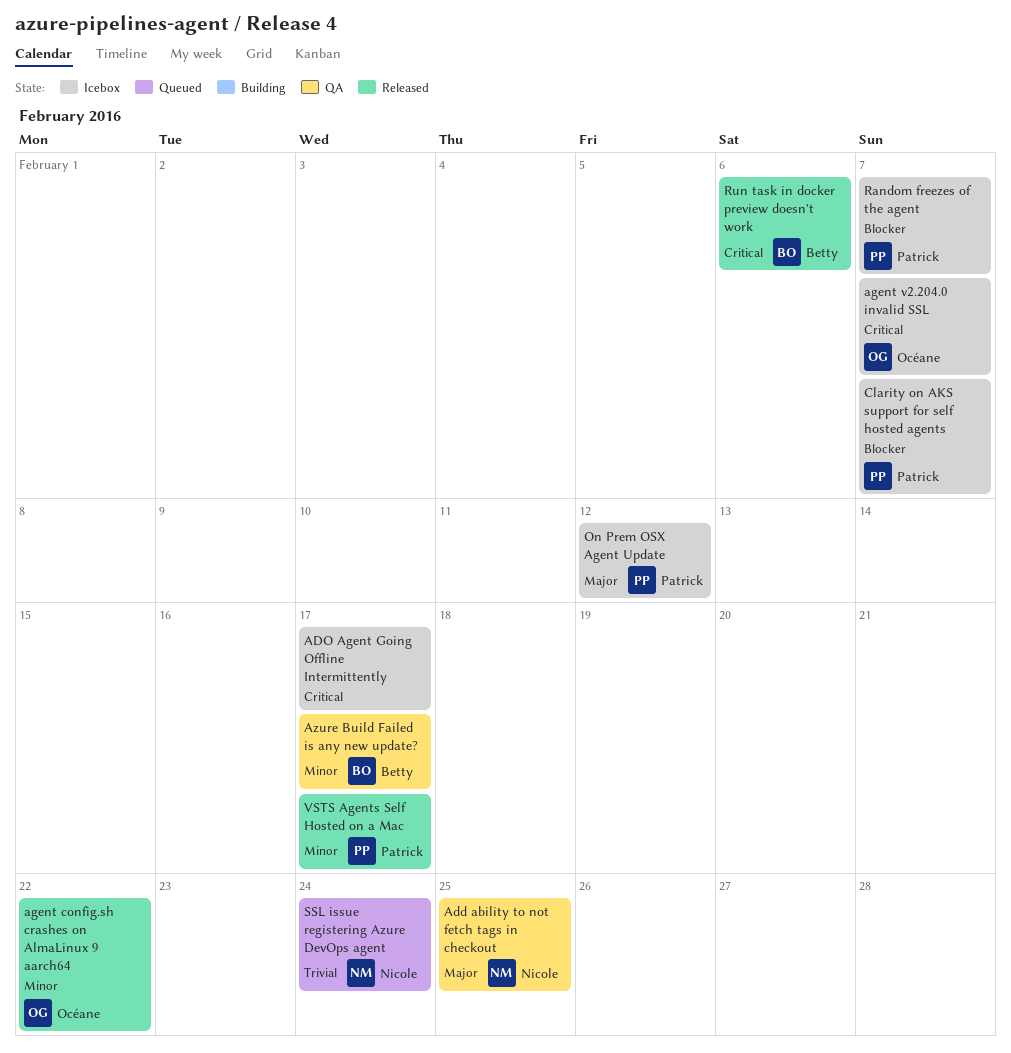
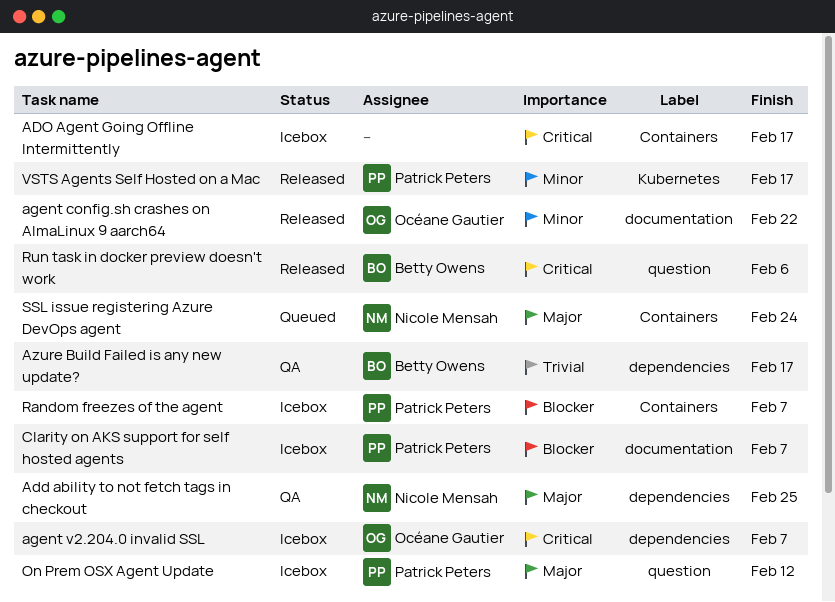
Azure Build Failed is any new update?, priority: Minor -> Trivial
SSL issue registering Azure DevOps agent, priority: Trivial -> Major

